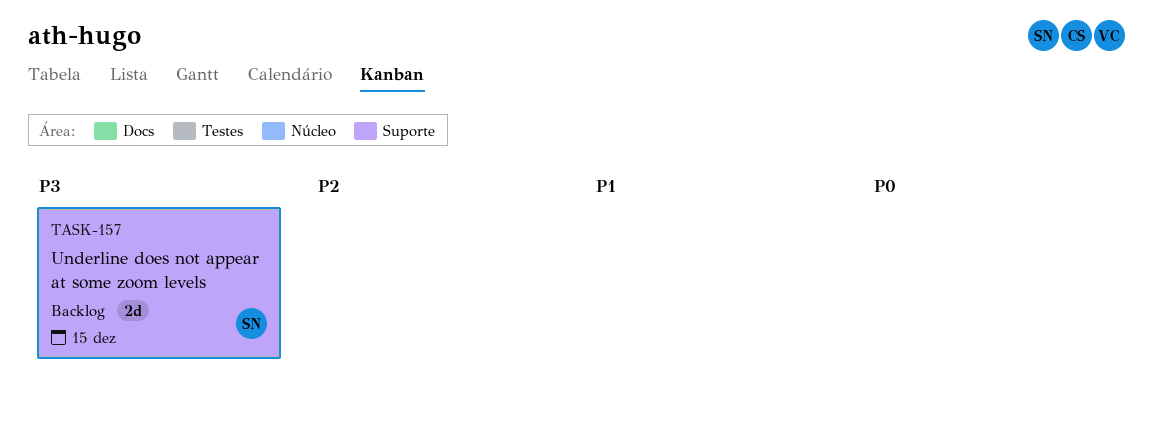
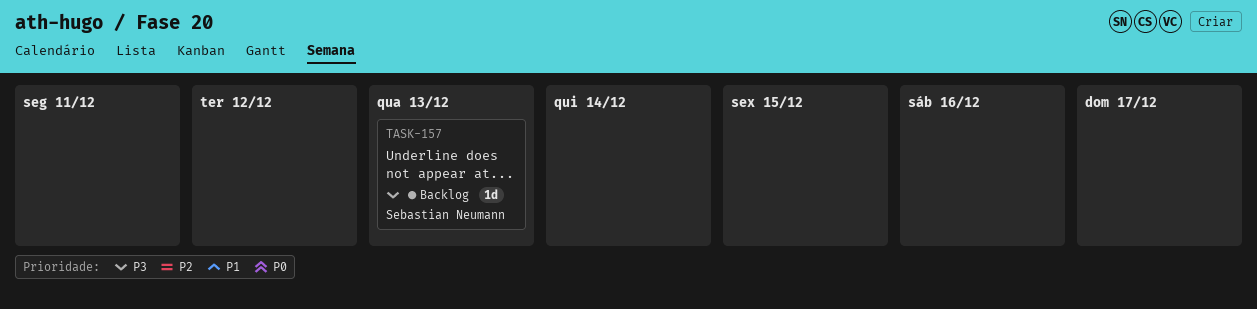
TASK-157, estimate: 2d -> 1d
TASK-157, due: Dec 15 -> Dec 13

